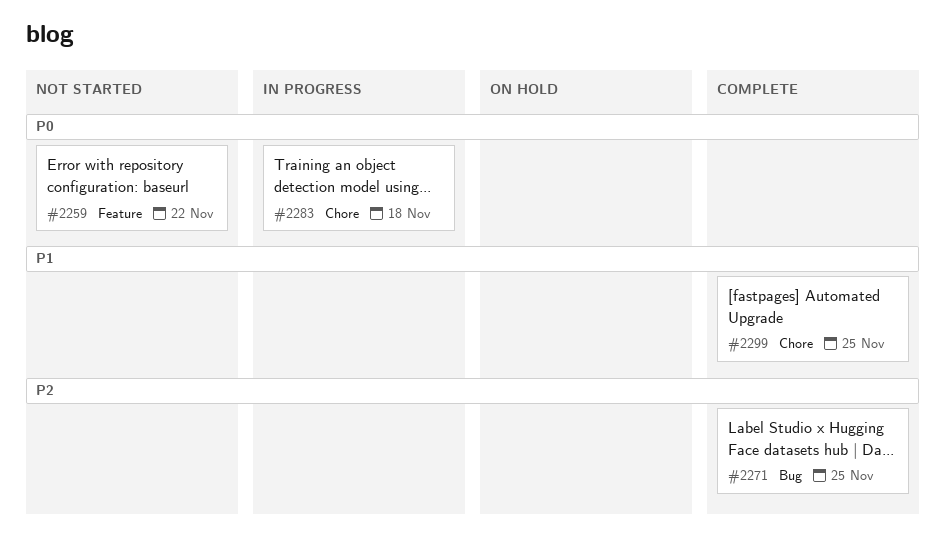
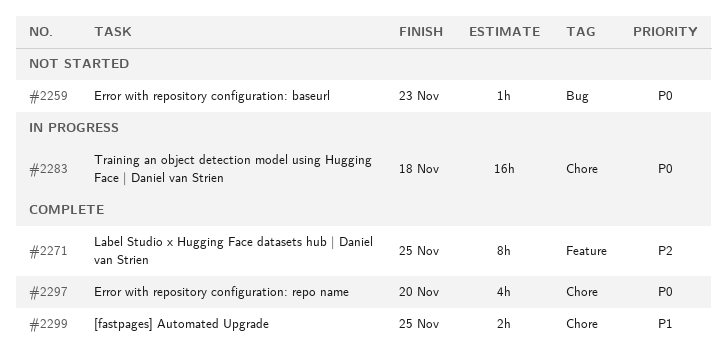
#2259, label: Feature -> Bug
#2259, due: Nov 22 -> Nov 23
#2271, label: Bug -> Feature
#2297: none -> present

